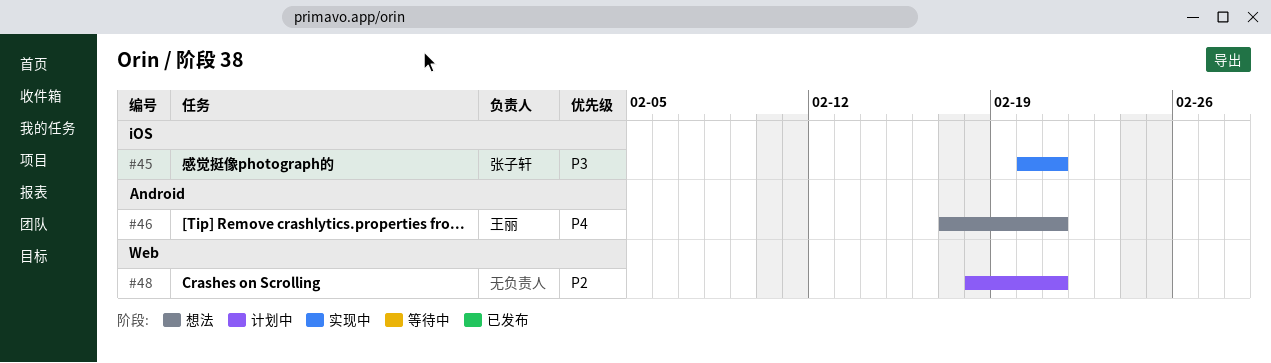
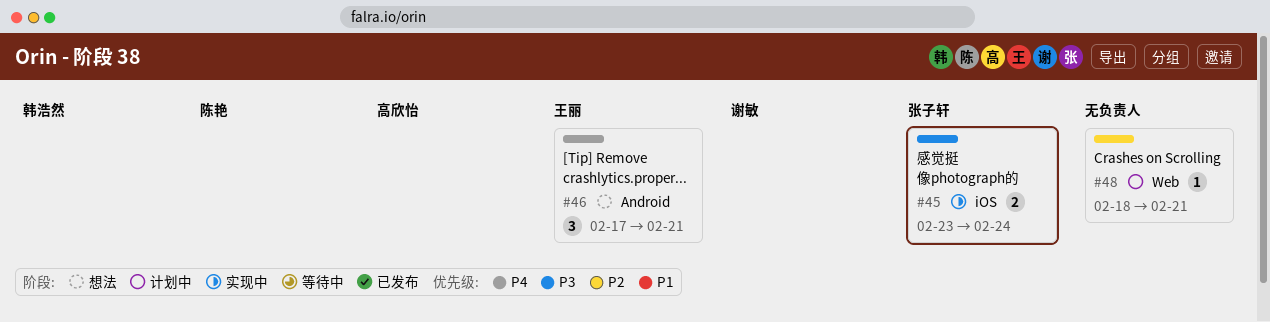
#45, start: Feb 20 -> Feb 23
#45, due: Feb 21 -> Feb 24

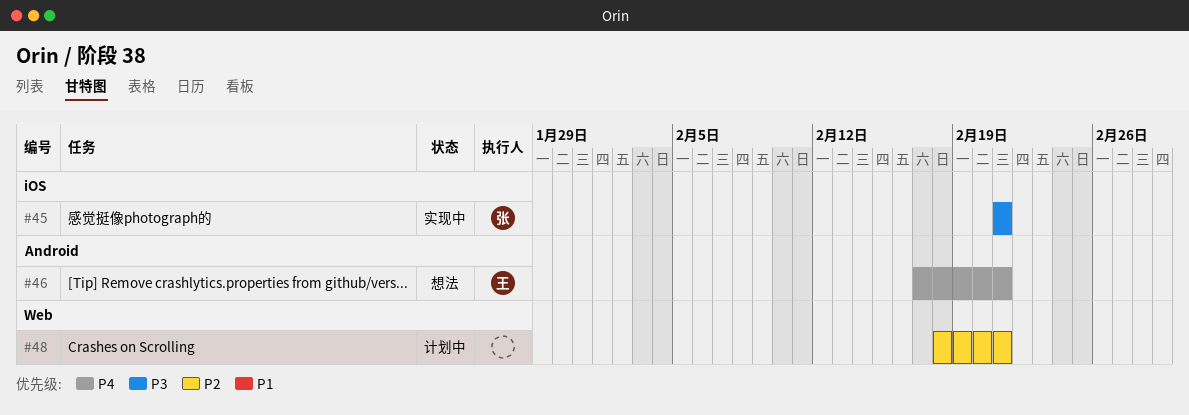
#45, start: Feb 23 -> Feb 21
#45, due: Feb 24 -> Feb 21

